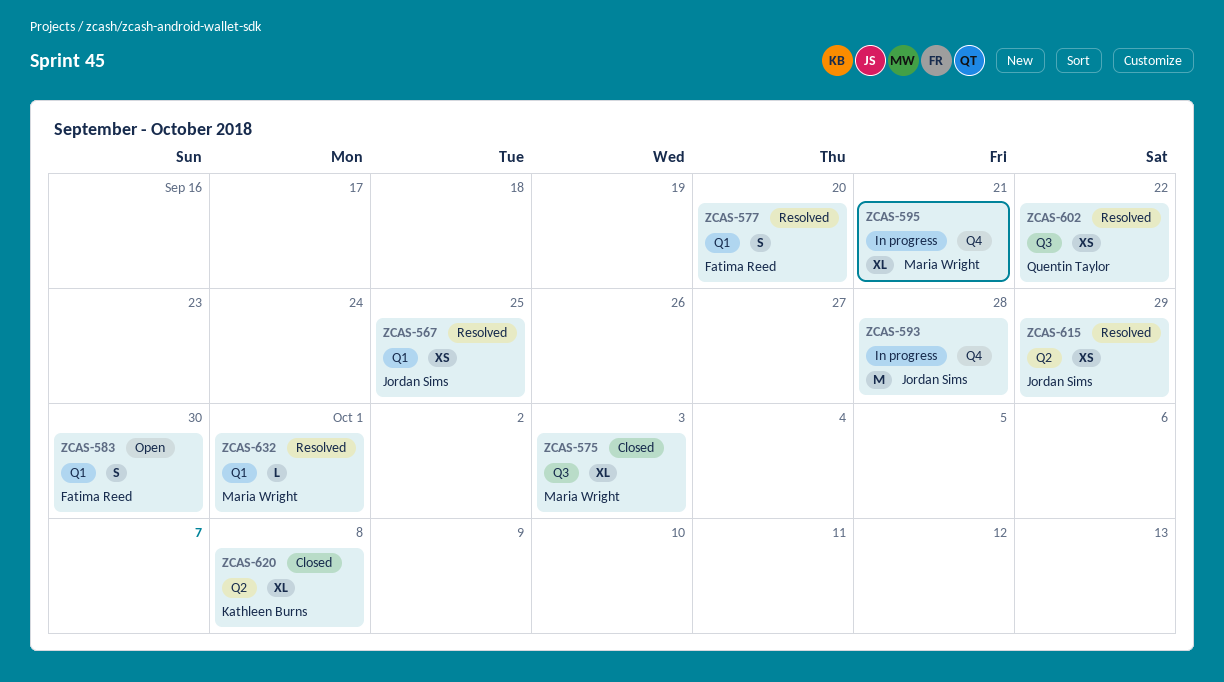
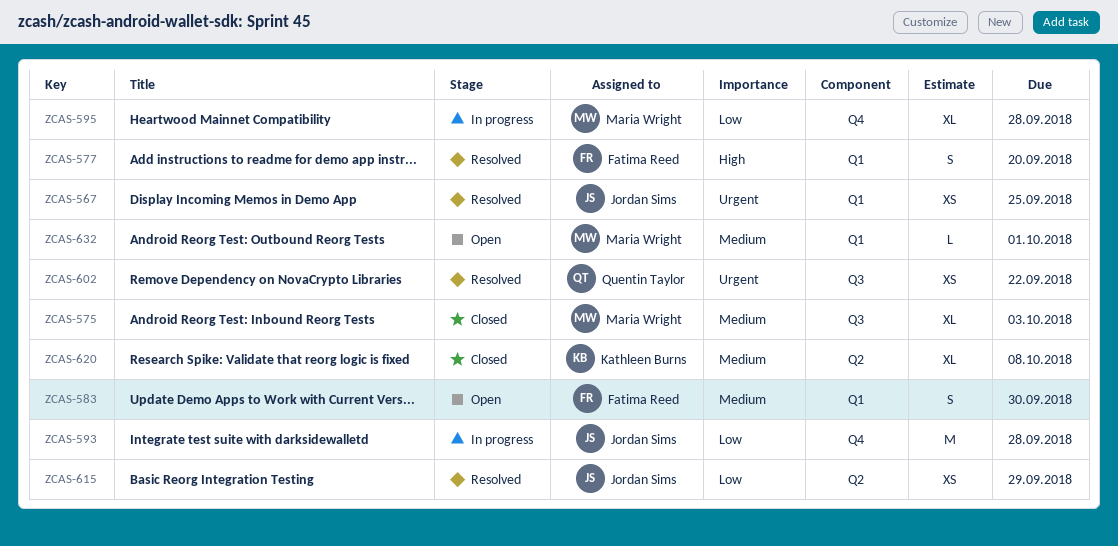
ZCAS-595, due: Sep 21 -> Sep 28
ZCAS-632, status: Resolved -> Open

